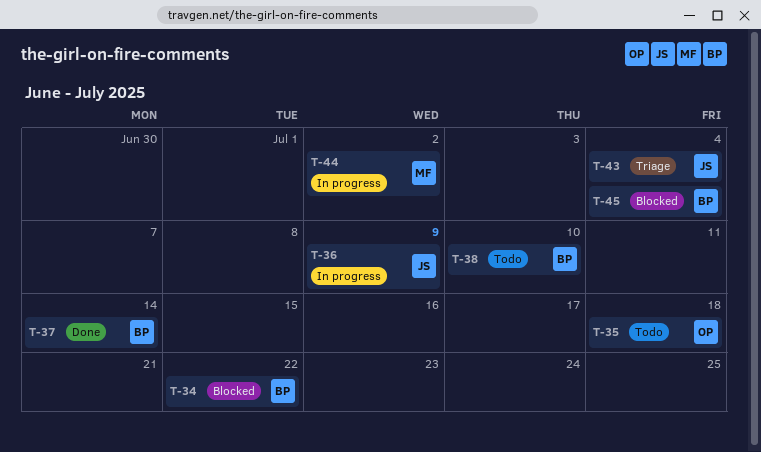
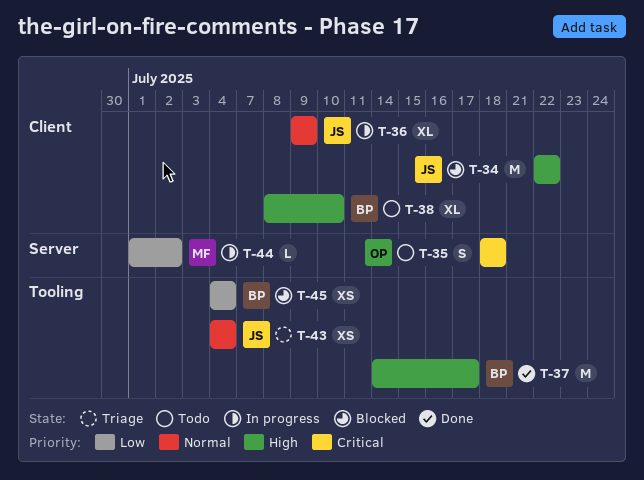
T-34, owner: BP -> JS
T-37, due: Jul 14 -> Jul 17

